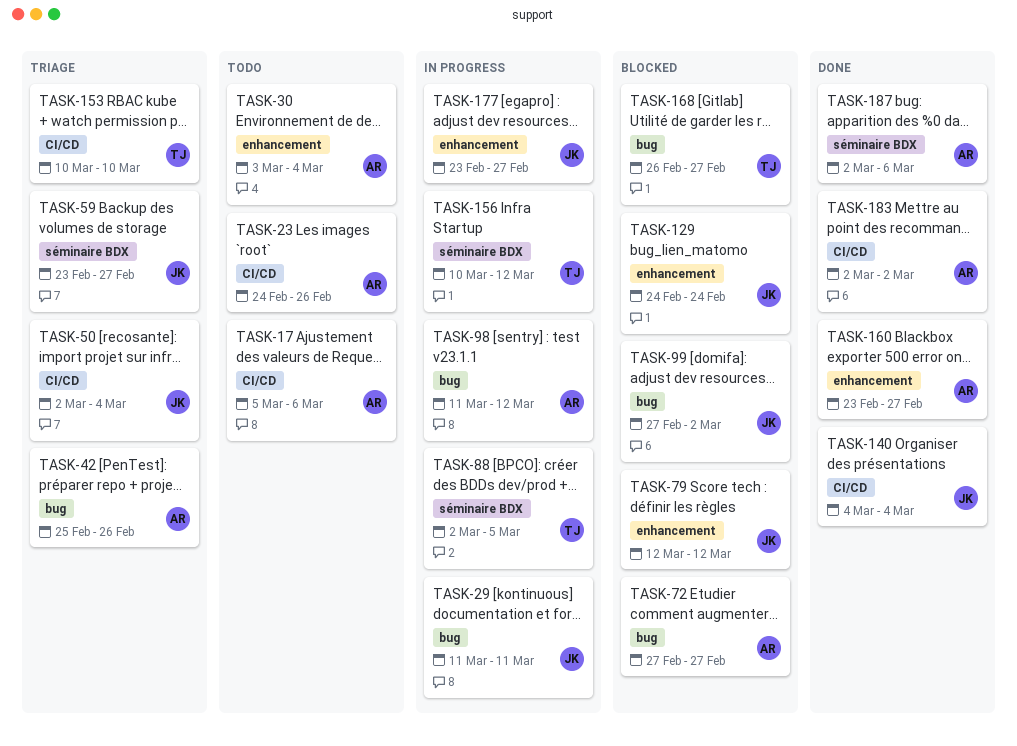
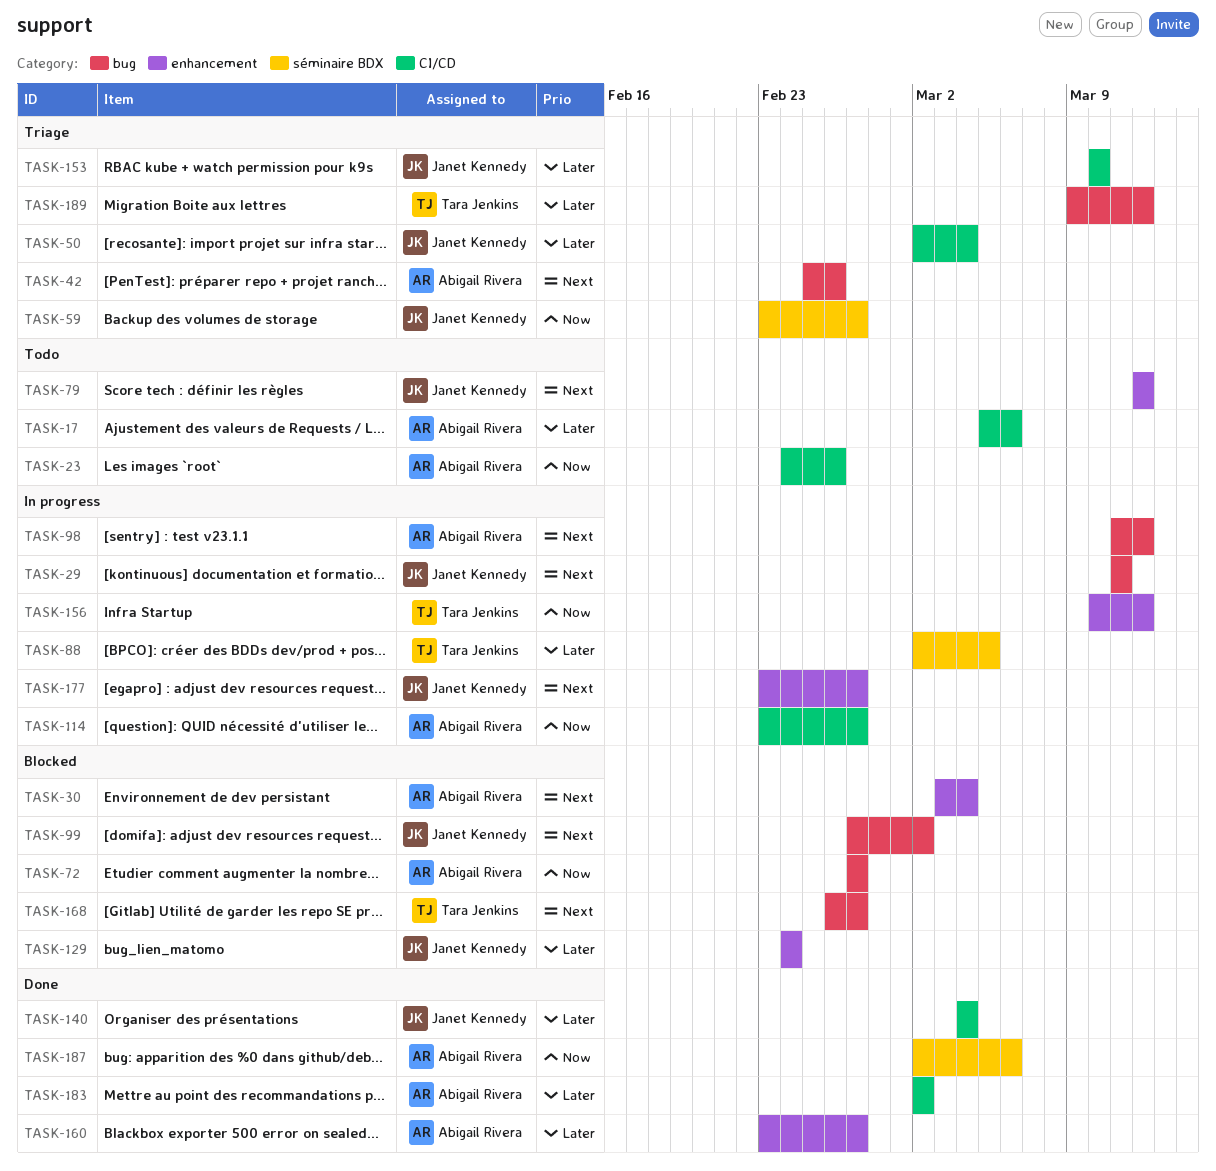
TASK-30, status: Todo -> Blocked
TASK-79, status: Blocked -> Todo
TASK-114: none -> present
TASK-153, owner: Tara Jenkins -> Janet Kennedy
TASK-156, label: séminaire BDX -> enhancement
TASK-189: none -> present

